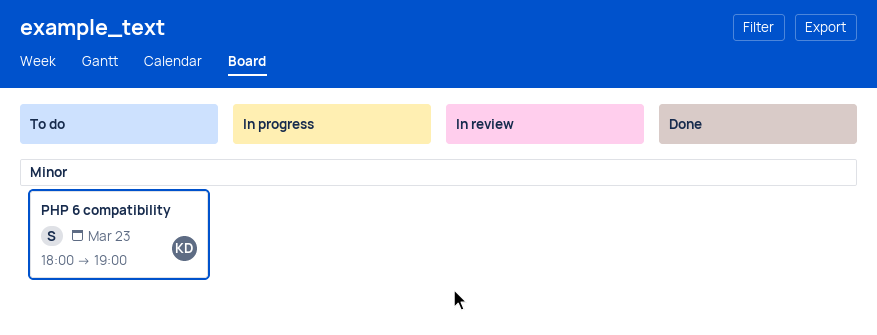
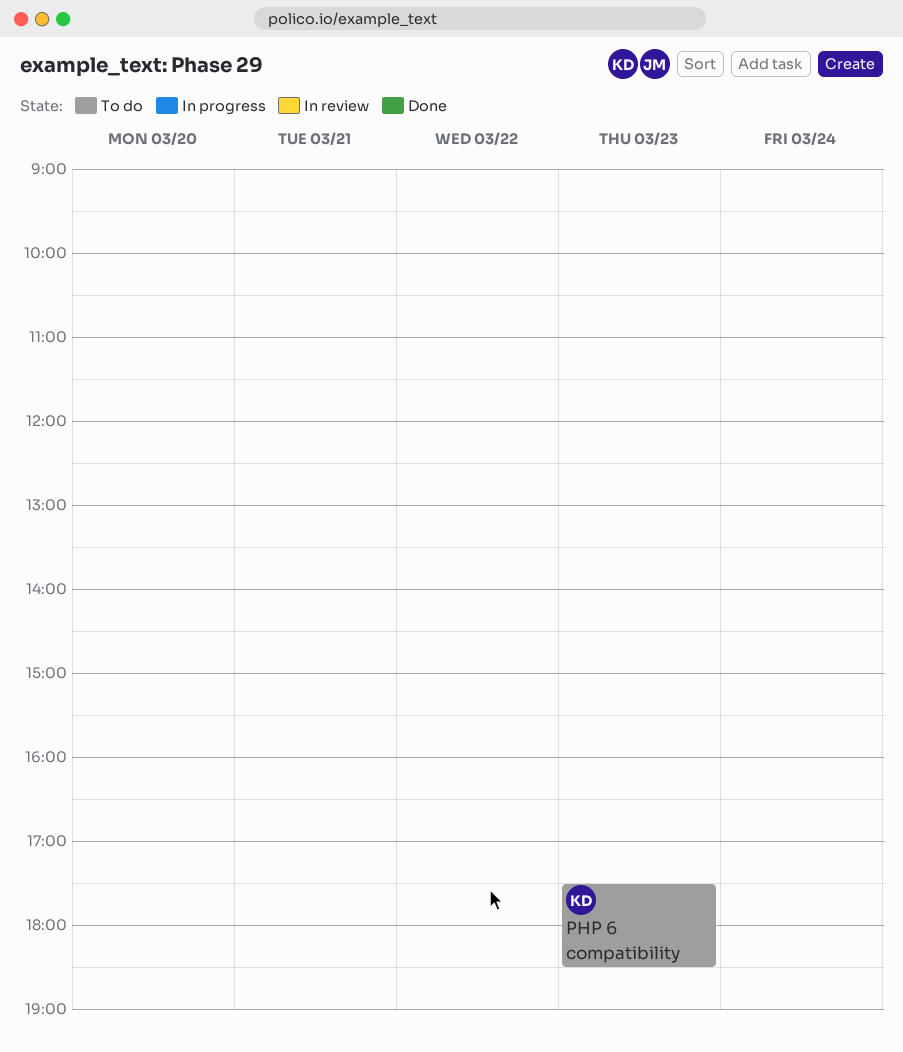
PHP 6 compatibility, begins: 18:00 -> 17:30
PHP 6 compatibility, ends: 19:00 -> 18:30

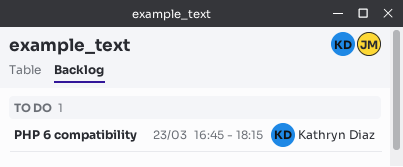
PHP 6 compatibility, begins: 17:30 -> 16:45
PHP 6 compatibility, ends: 18:30 -> 18:15

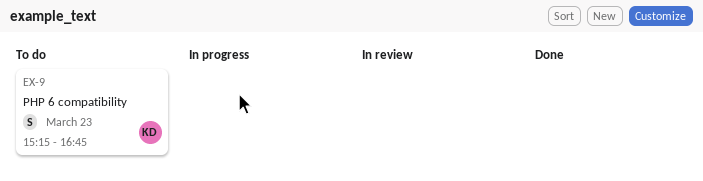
PHP 6 compatibility, begins: 16:45 -> 15:15
PHP 6 compatibility, ends: 18:15 -> 16:45

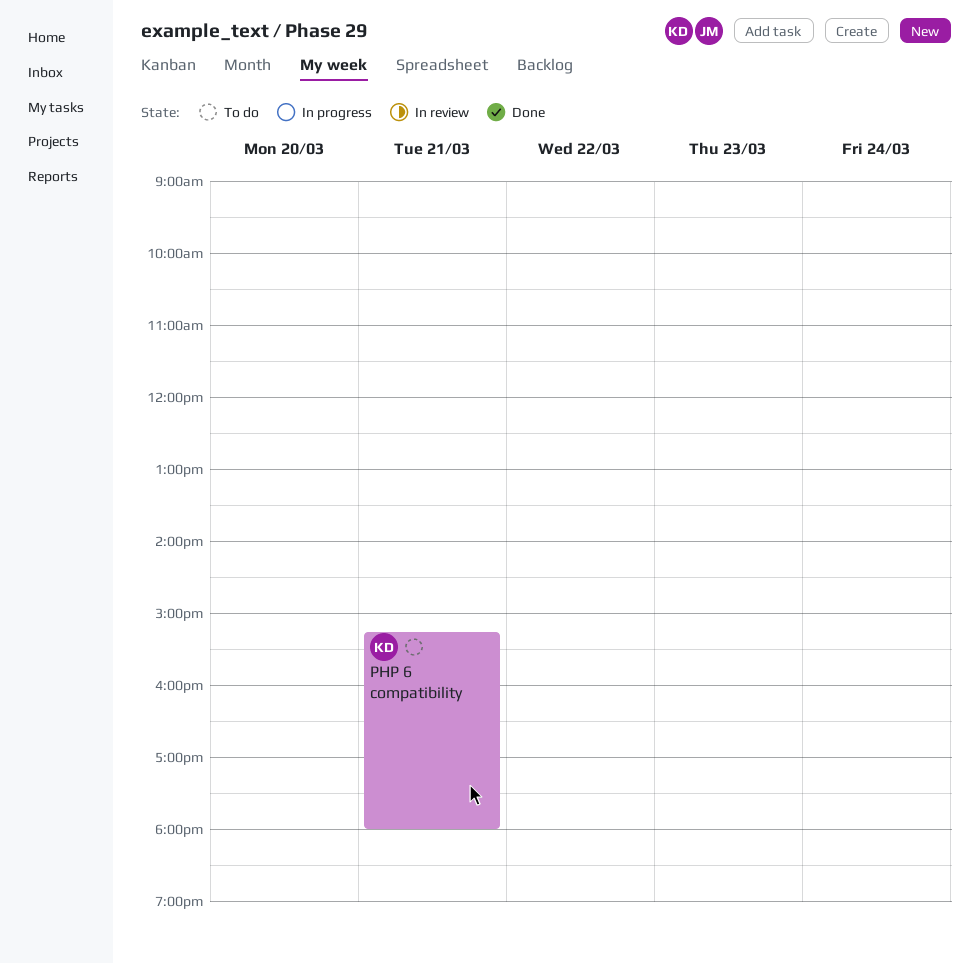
PHP 6 compatibility, day: Mar 23 -> Mar 21
PHP 6 compatibility, ends: 16:45 -> 18:00

